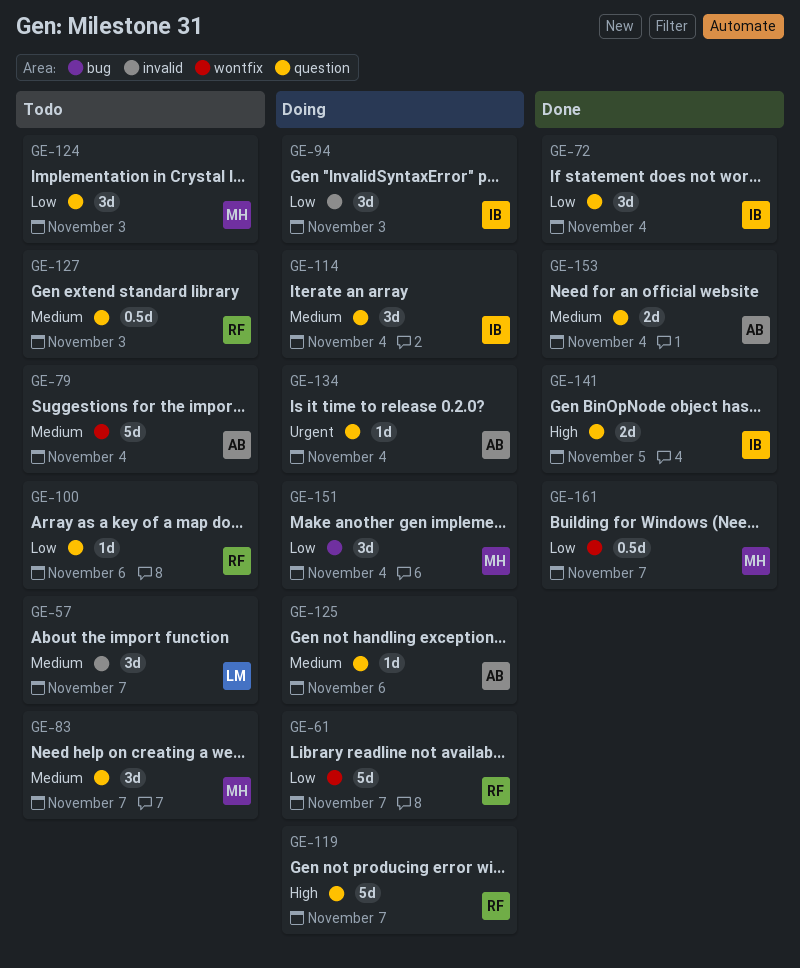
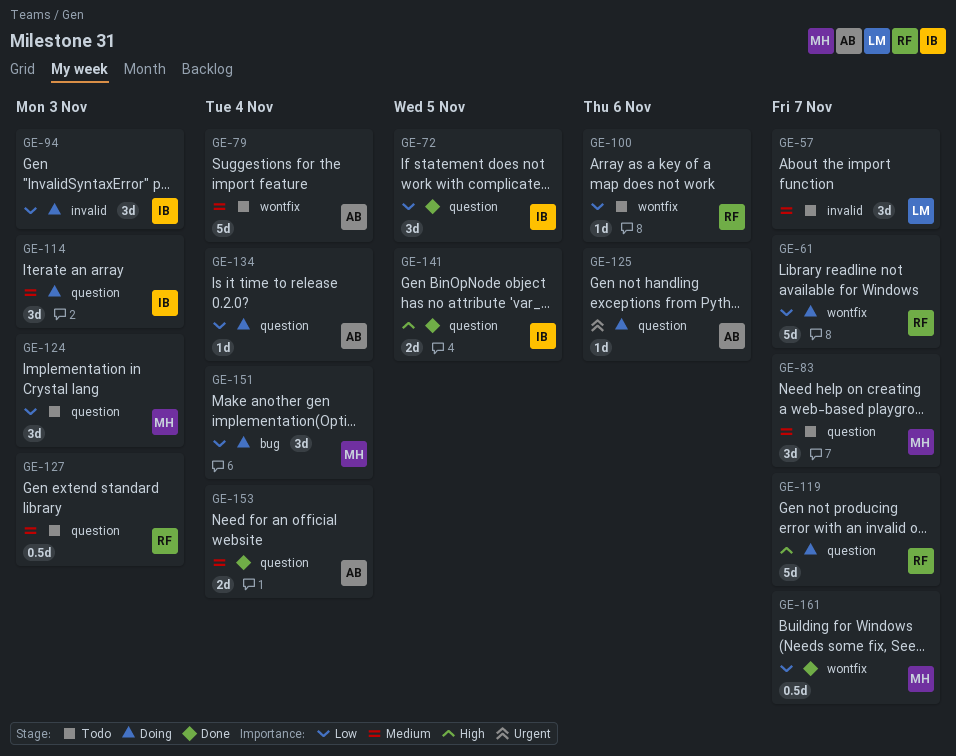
GE-72, due: Nov 4 -> Nov 5
GE-100, label: question -> wontfix
GE-114, due: Nov 4 -> Nov 3
GE-125, priority: Medium -> Urgent
GE-134, priority: Urgent -> Low

